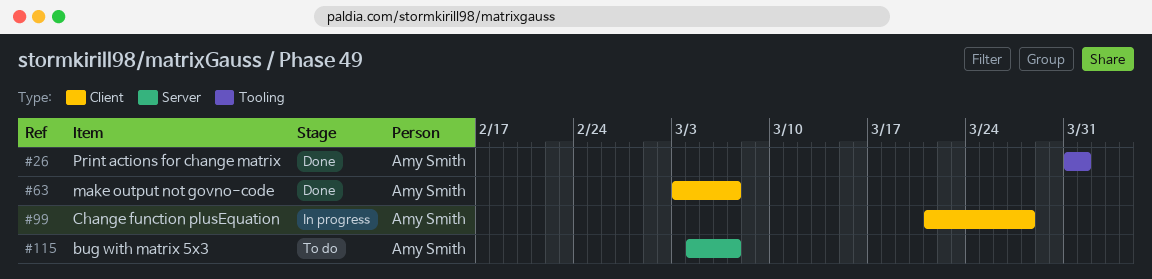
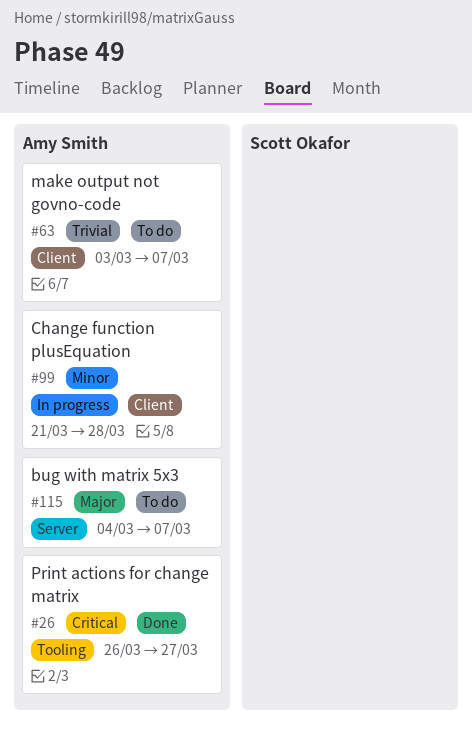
#26, start: Mar 31 -> Mar 26
#26, due: Apr 1 -> Mar 27
#63, status: Done -> To do

